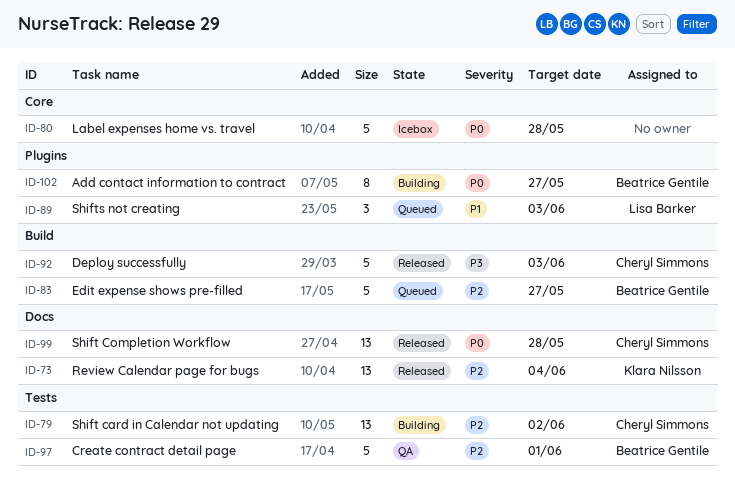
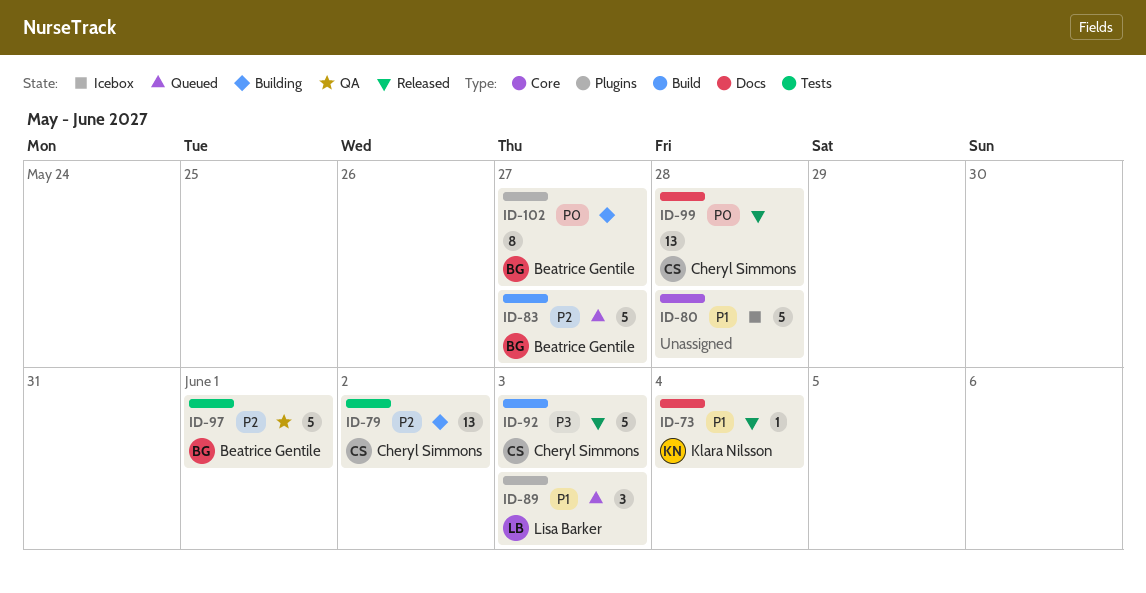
ID-73, priority: P2 -> P1
ID-73, estimate: 13 -> 1
ID-80, priority: P0 -> P1

